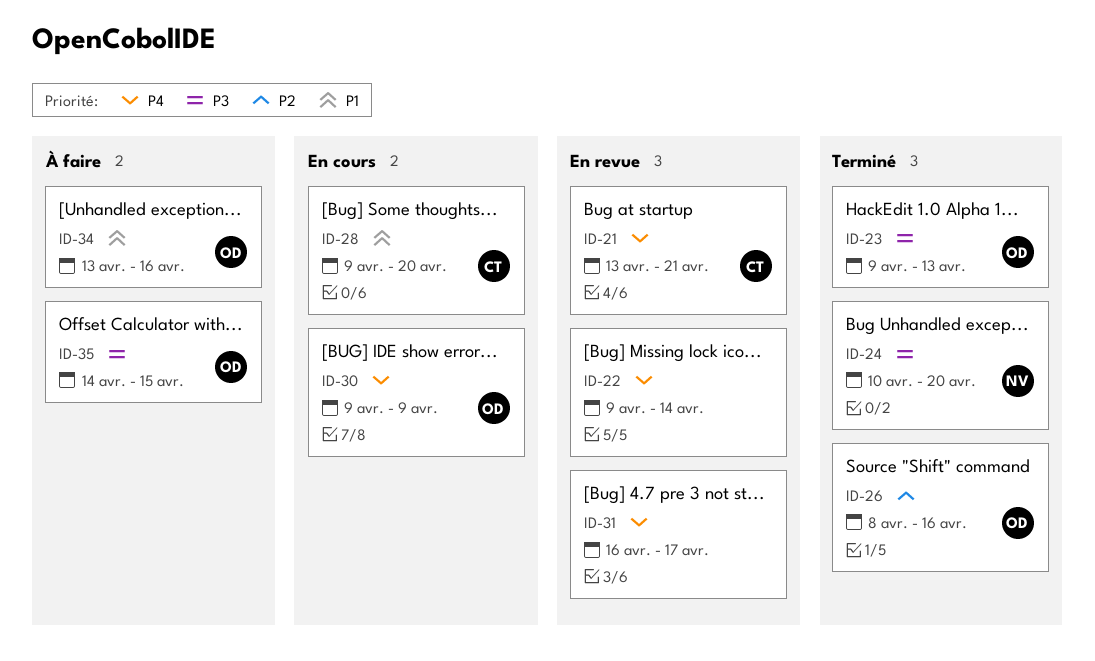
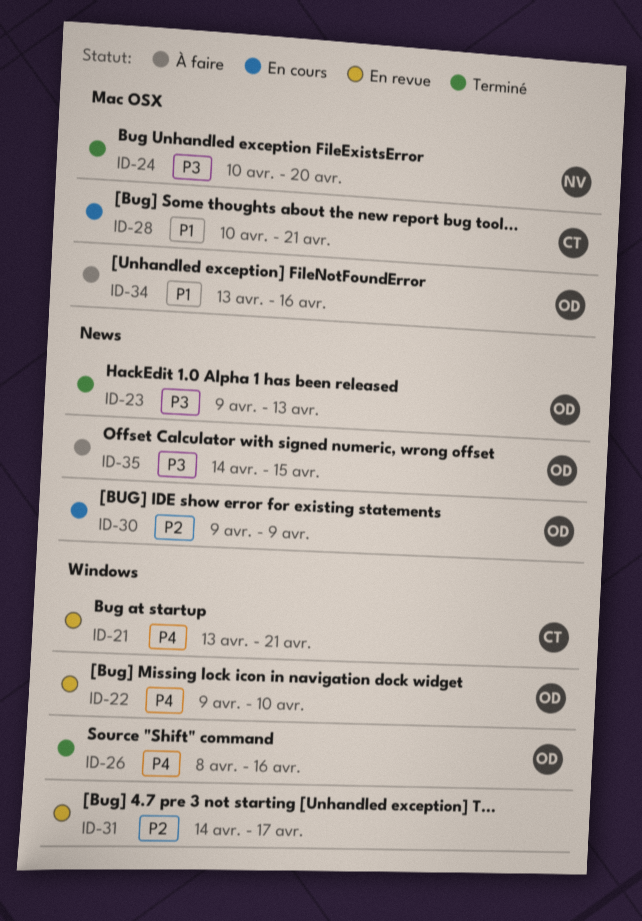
ID-22, owner: none -> OD
ID-22, due: Apr 14 -> Apr 10
ID-26, priority: P2 -> P4
ID-28, start: Apr 9 -> Apr 10
ID-28, due: Apr 20 -> Apr 21
ID-30, priority: P4 -> P2
ID-31, priority: P4 -> P2
ID-31, start: Apr 16 -> Apr 14

